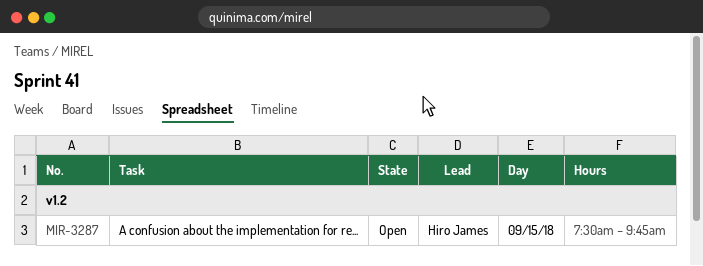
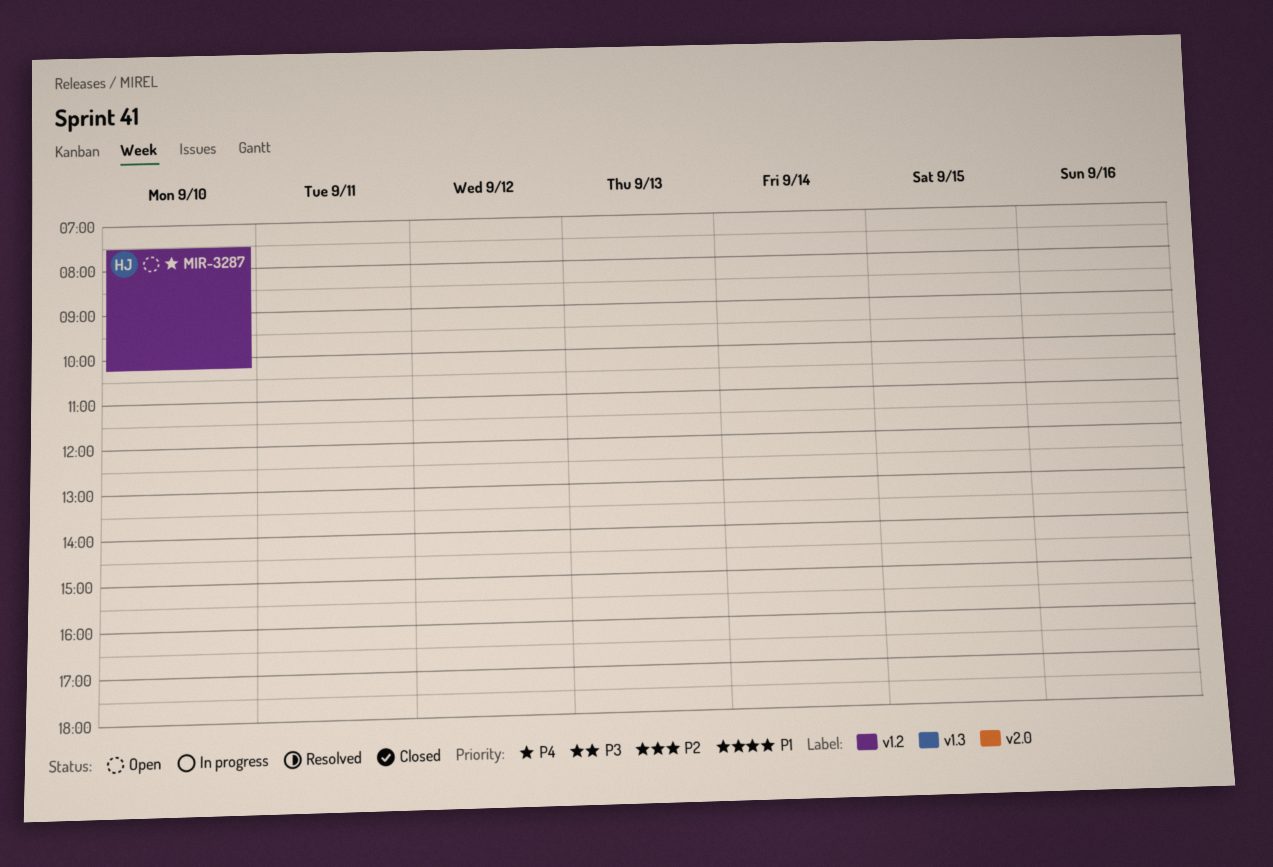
MIR-3287, day: Sep 15 -> Sep 10
MIR-3287, ends: 09:45 -> 10:15

